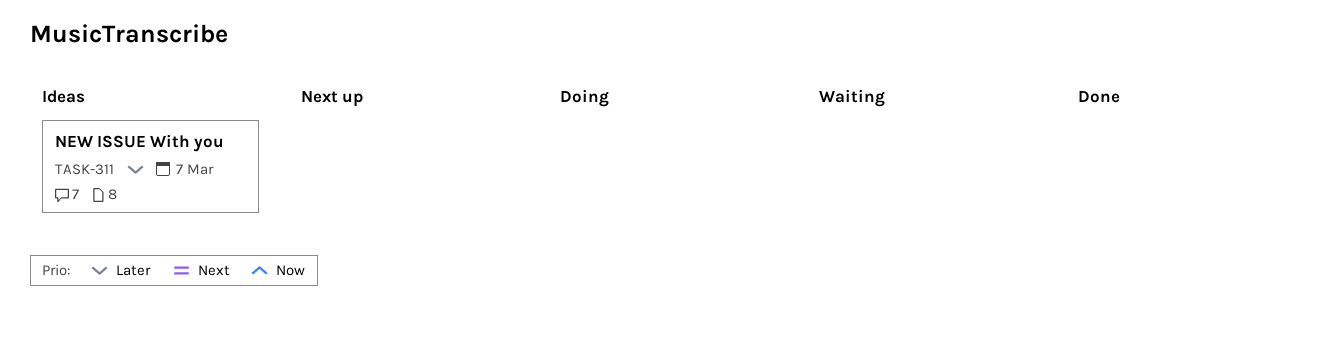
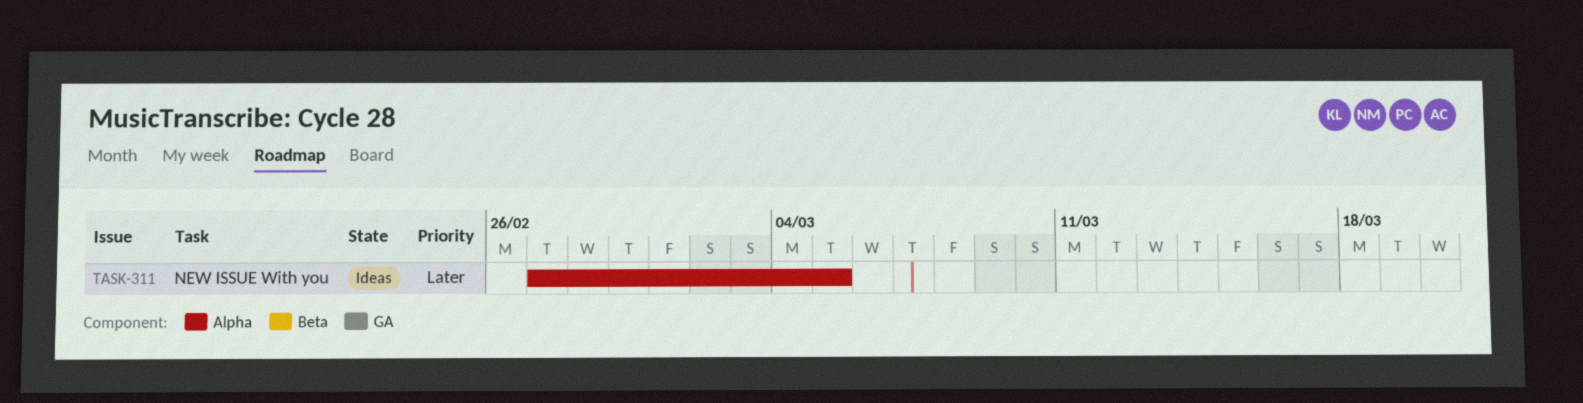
TASK-311, due: Mar 7 -> Mar 5

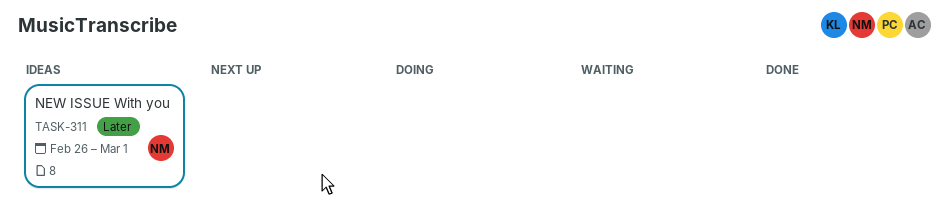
TASK-311, start: Feb 27 -> Feb 26
TASK-311, due: Mar 5 -> Mar 1

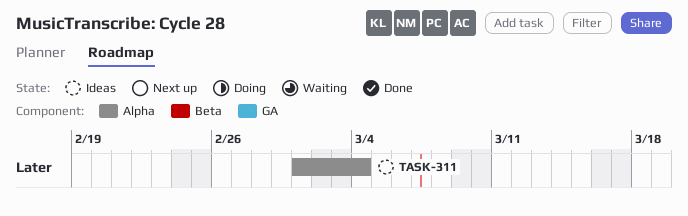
TASK-311, start: Feb 26 -> Mar 1
TASK-311, due: Mar 1 -> Mar 4

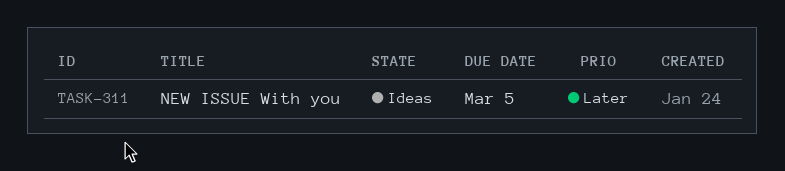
TASK-311, due: Mar 4 -> Mar 5

